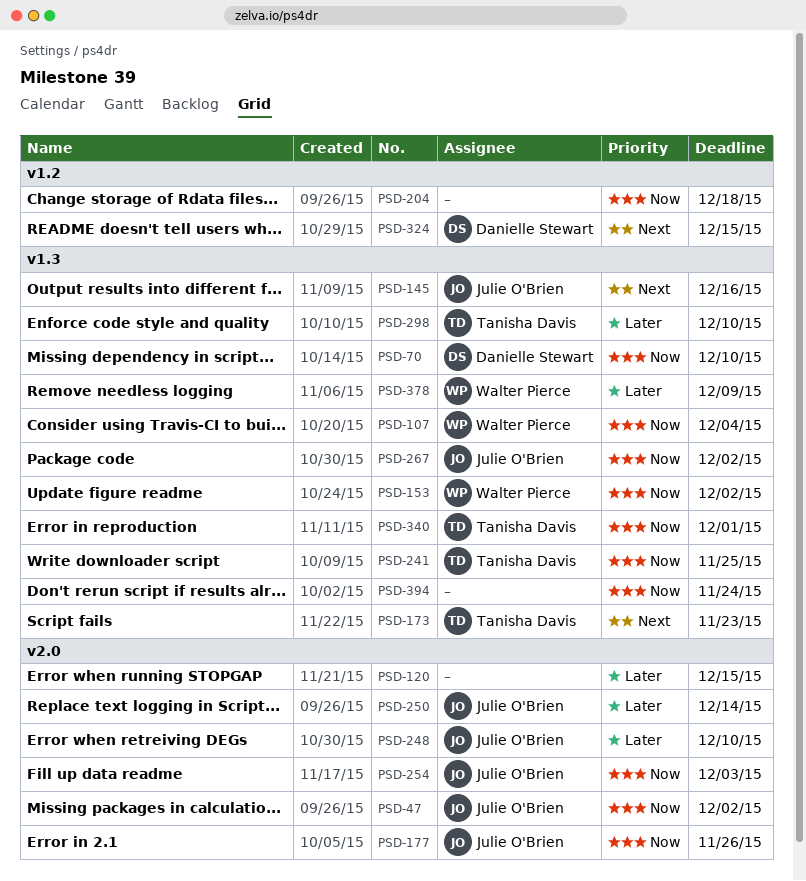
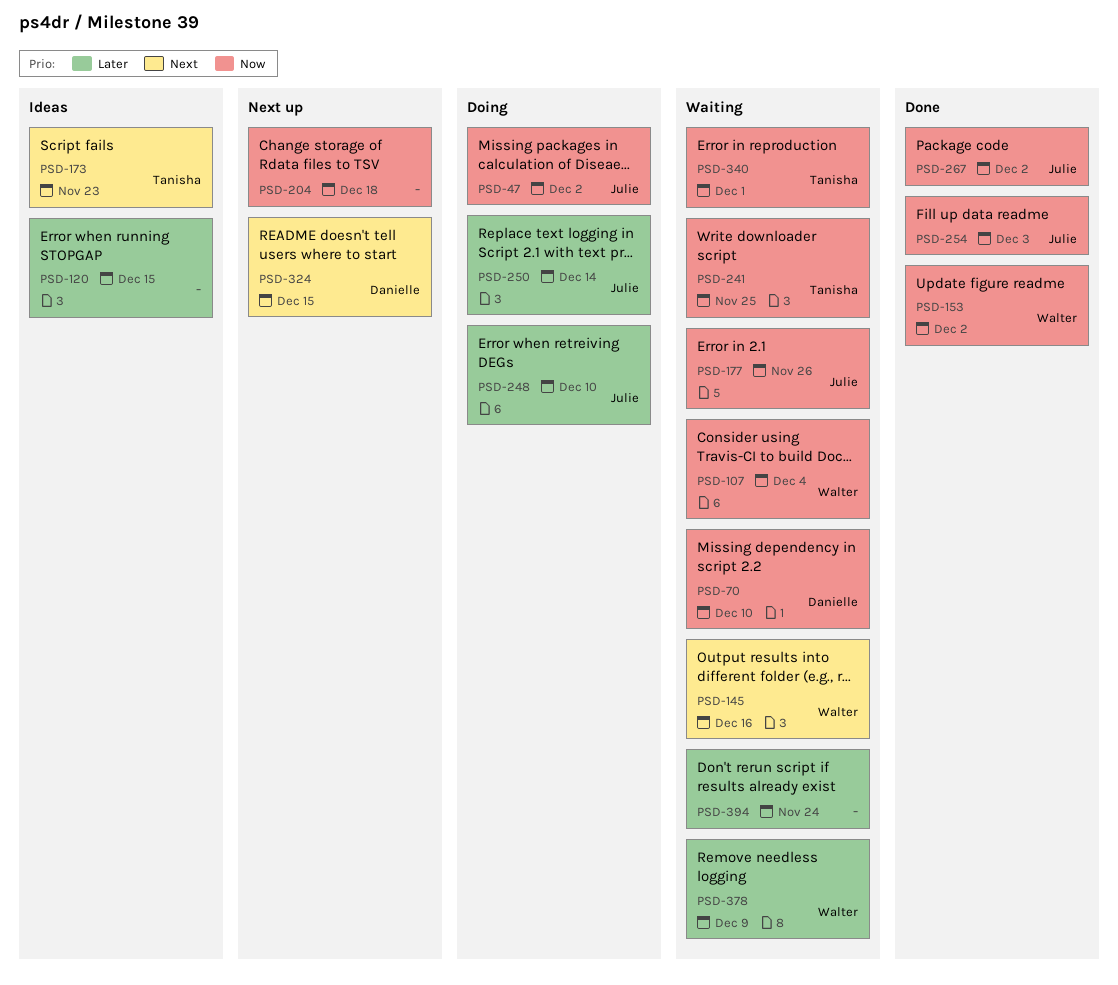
PSD-145, owner: Julie O'Brien -> Walter Pierce
PSD-298: present -> none
PSD-394, priority: Now -> Later

